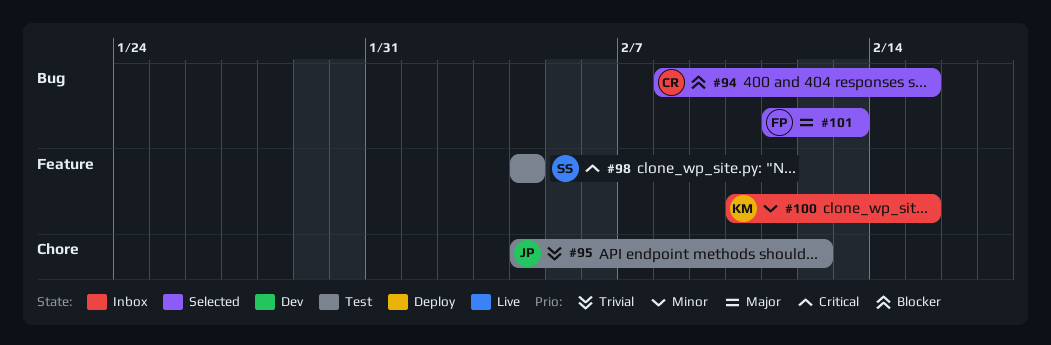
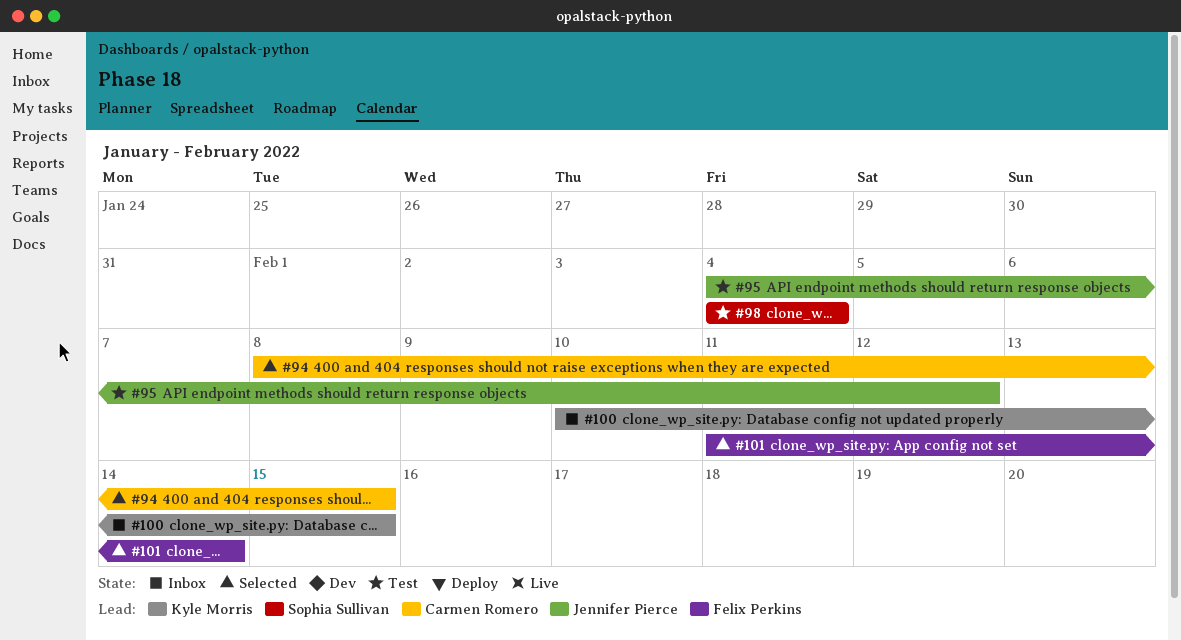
#101, due: Feb 13 -> Feb 14

